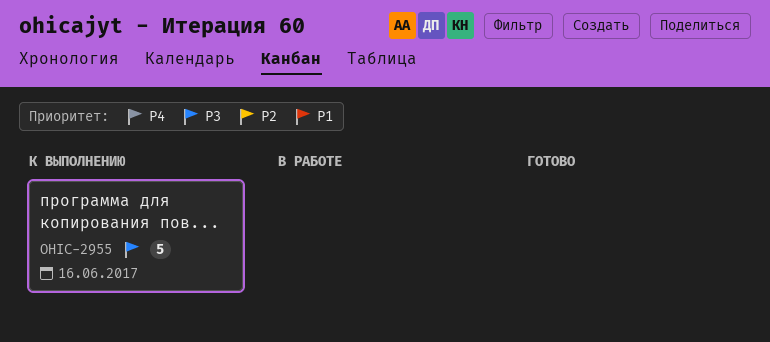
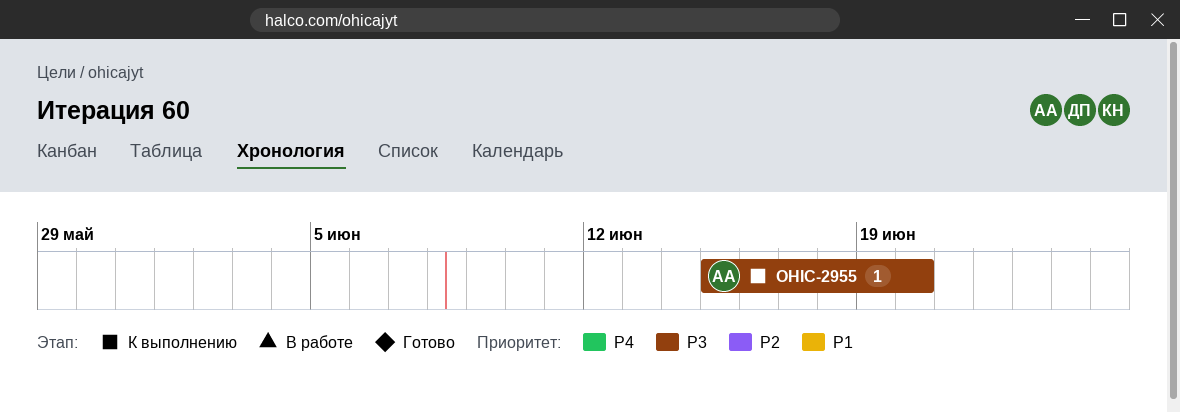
OHIC-2955, estimate: 5 -> 1
OHIC-2955, due: Jun 16 -> Jun 20

